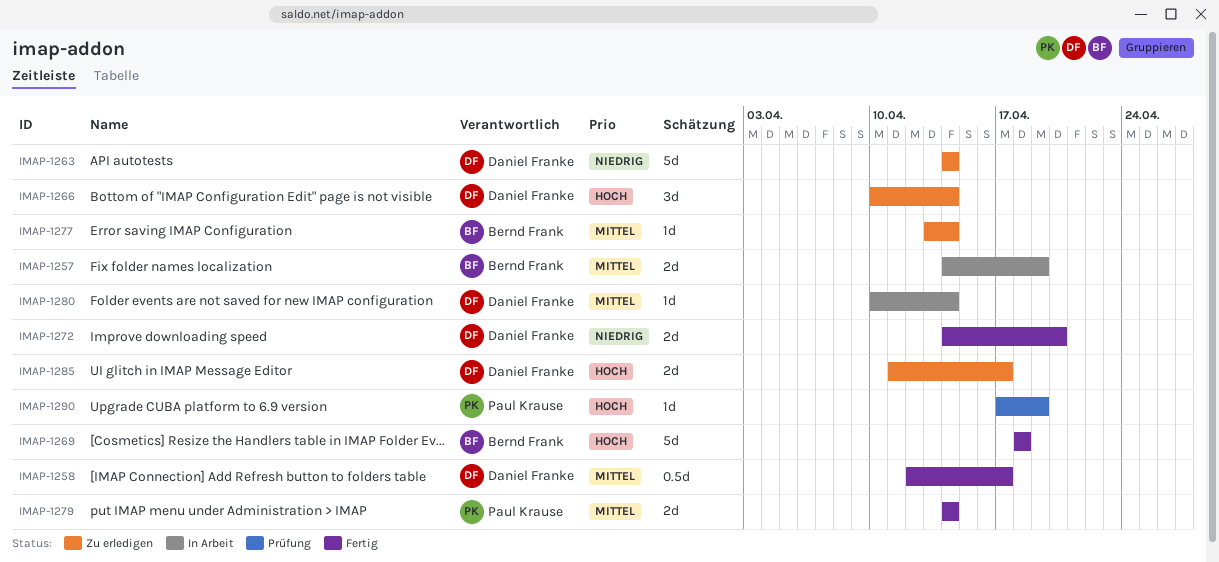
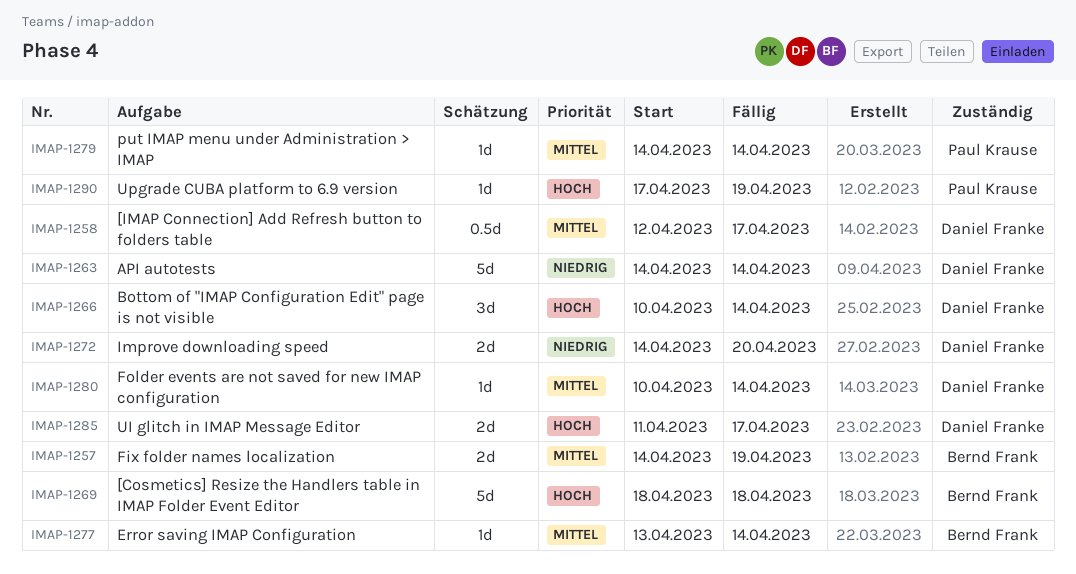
IMAP-1279, estimate: 2d -> 1d

